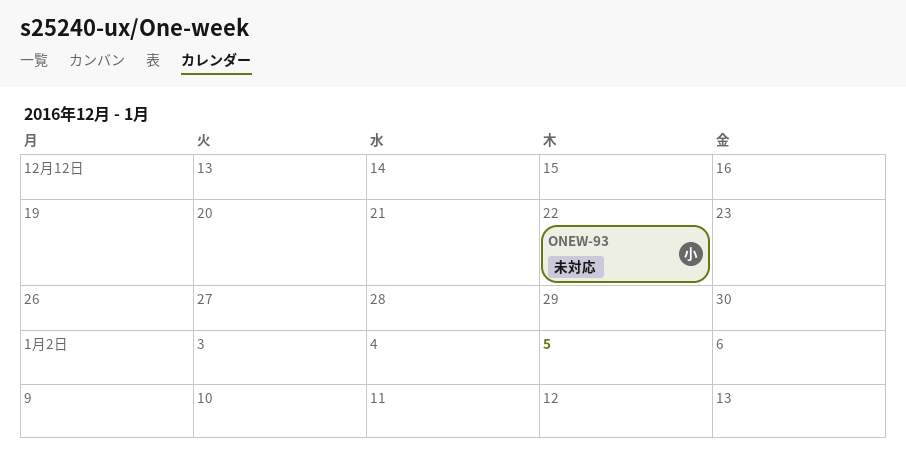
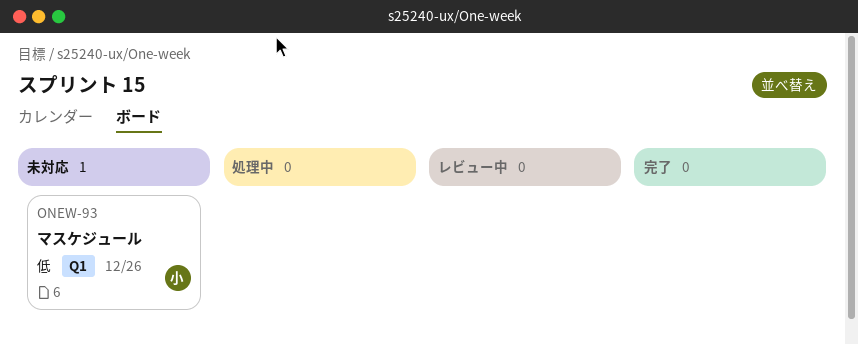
ONEW-93, due: Dec 22 -> Dec 26

